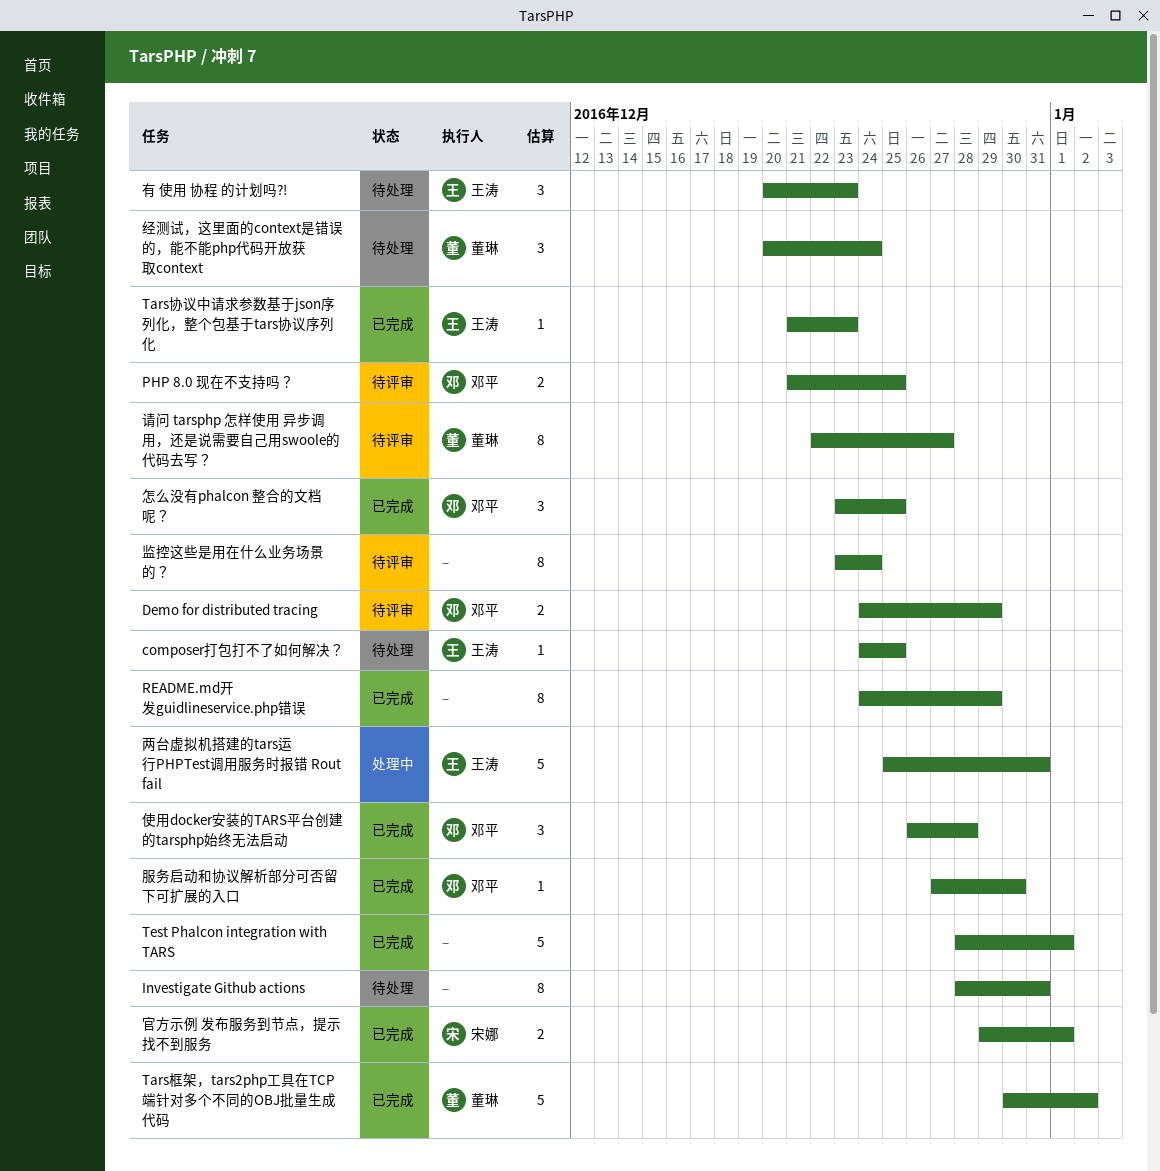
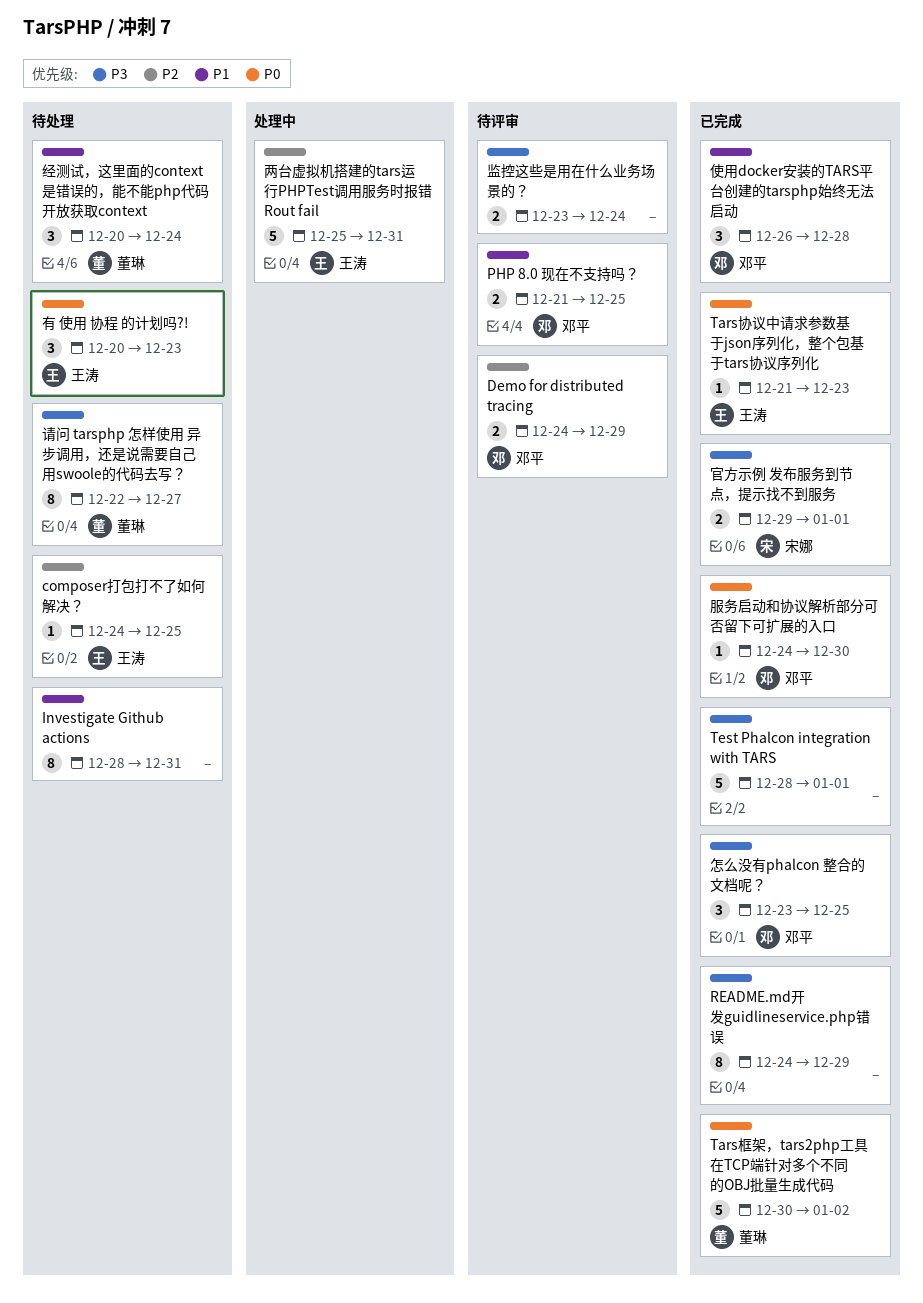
服务启动和协议解析部分可否留下可扩展的入口, start: Dec 27 -> Dec 24
监控这些是用在什么业务场景的？, estimate: 8 -> 2
请问 tarsphp 怎样使用 异步调用，还是说需要自己用swoole的代码去写？, status: 待评审 -> 待处理

